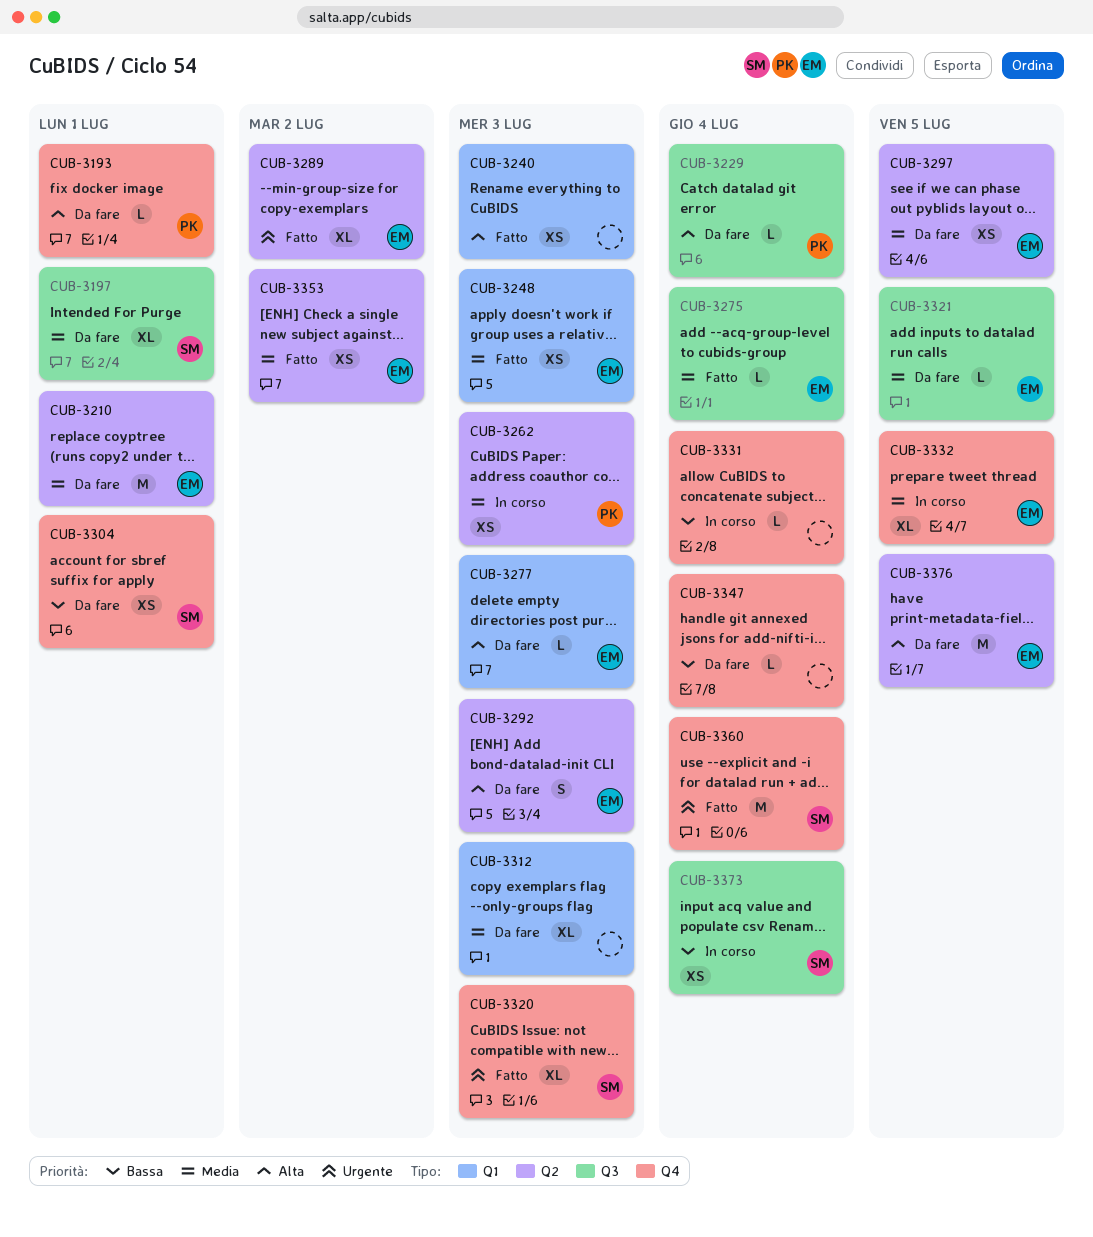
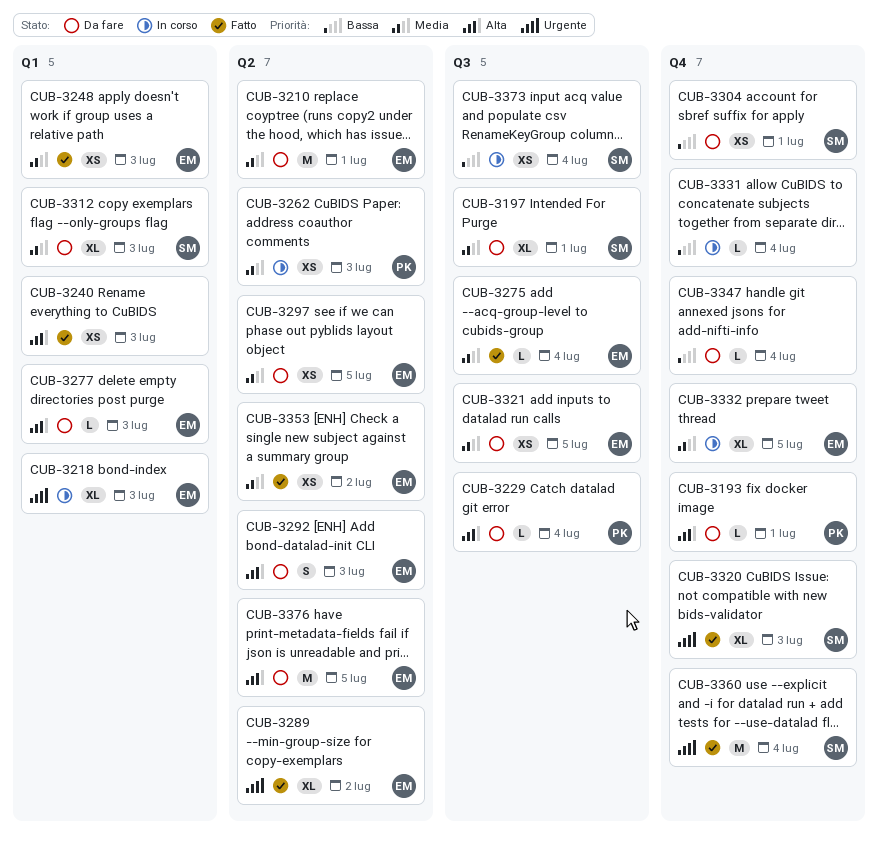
CUB-3218: none -> present
CUB-3312, owner: none -> SM
CUB-3321, estimate: L -> XS

